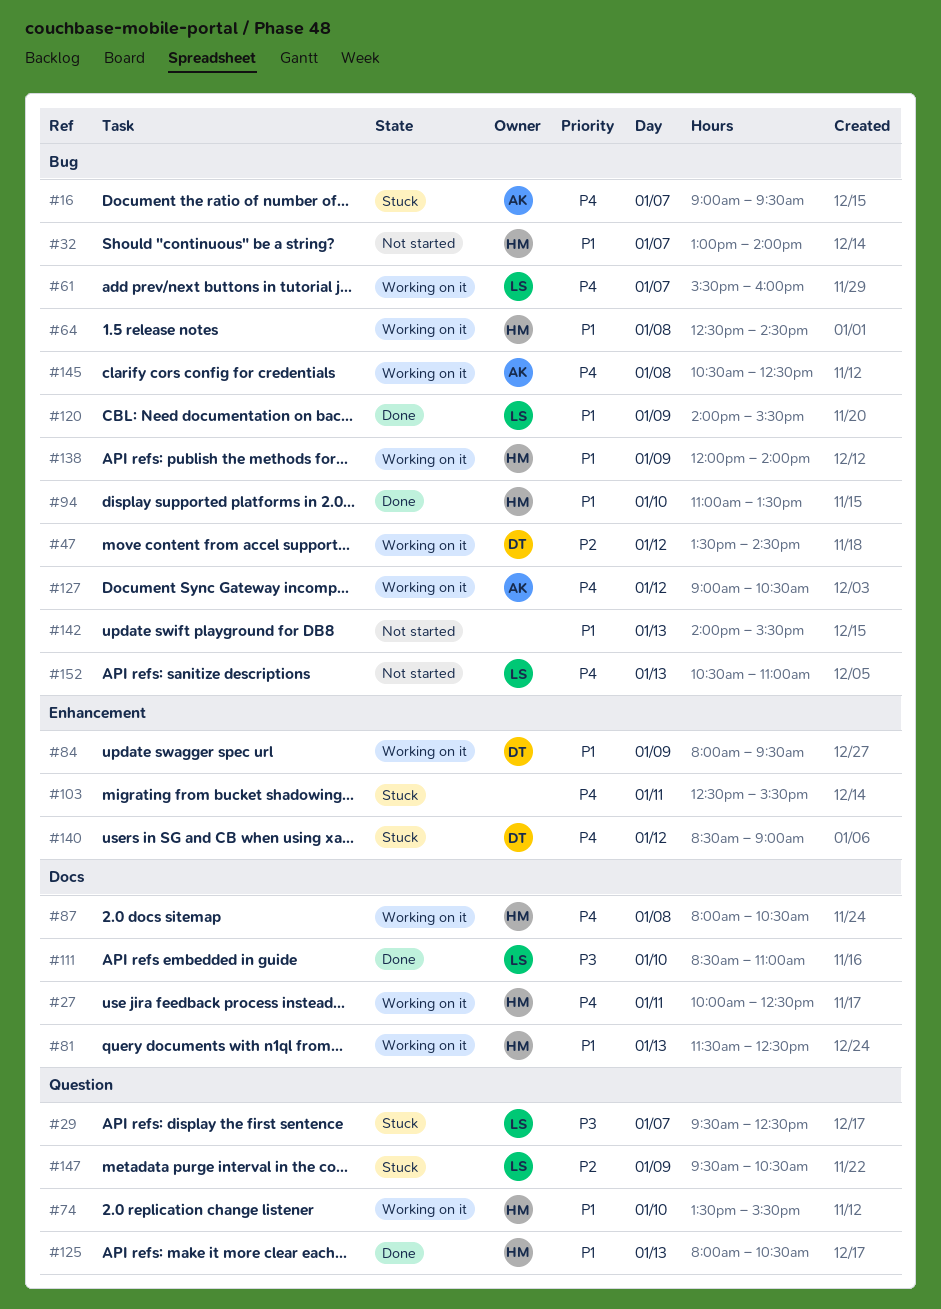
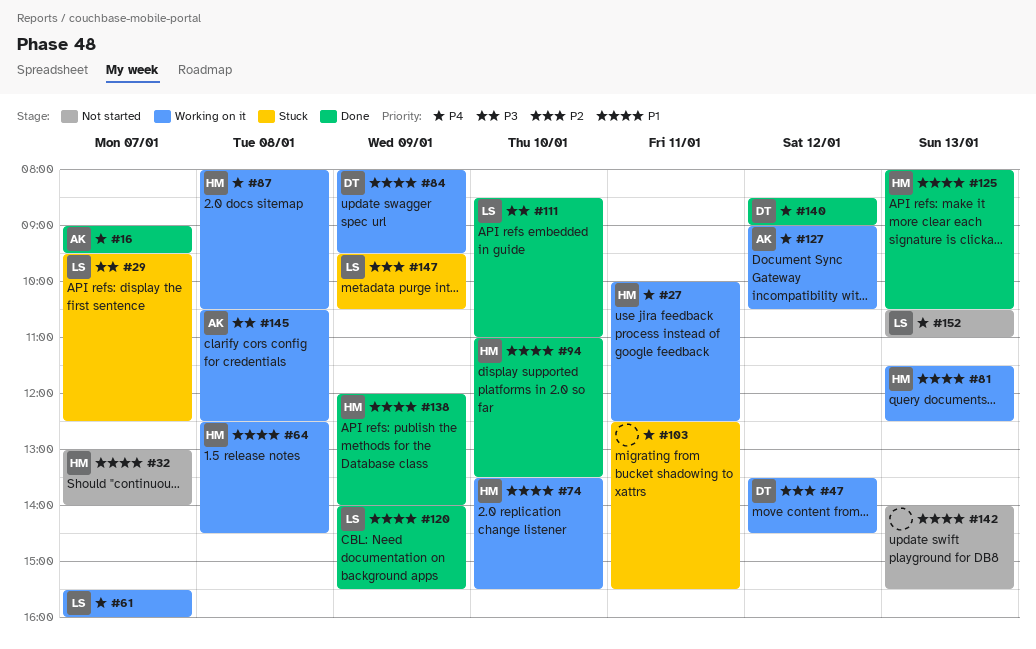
#16, status: Stuck -> Done
#138, status: Working on it -> Done
#140, status: Stuck -> Done
#145, priority: P4 -> P3

